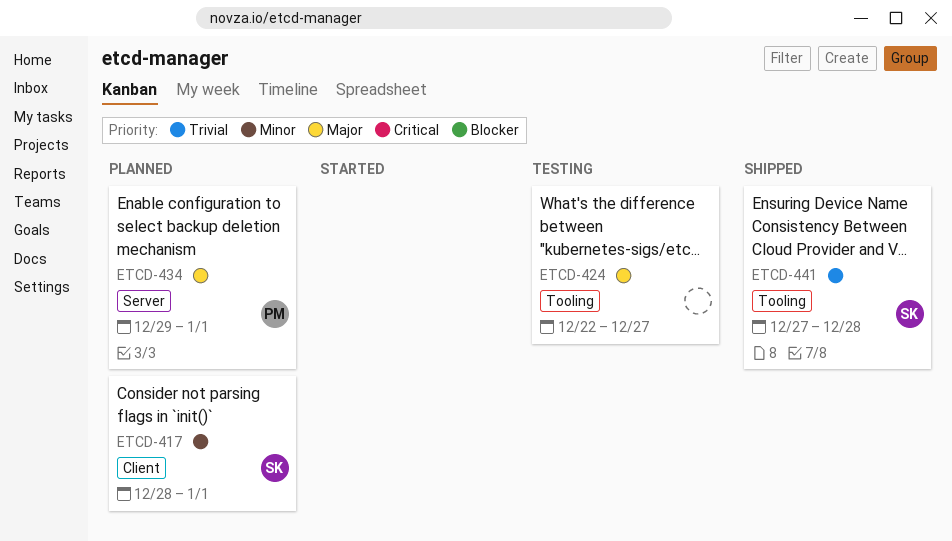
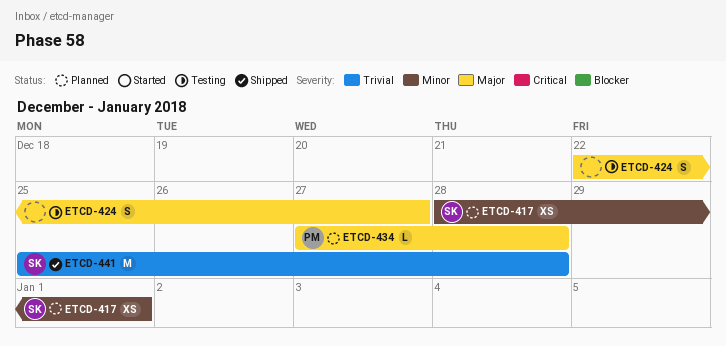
ETCD-434, start: Dec 29 -> Dec 27
ETCD-434, due: Jan 1 -> Dec 28
ETCD-441, start: Dec 27 -> Dec 25

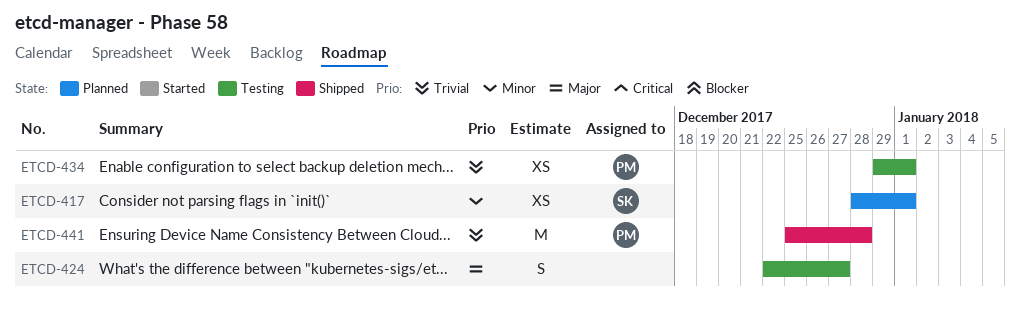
ETCD-434, status: Planned -> Testing
ETCD-434, priority: Major -> Trivial
ETCD-434, estimate: L -> XS
ETCD-434, start: Dec 27 -> Dec 29
ETCD-434, due: Dec 28 -> Jan 1
ETCD-441, owner: SK -> PM

